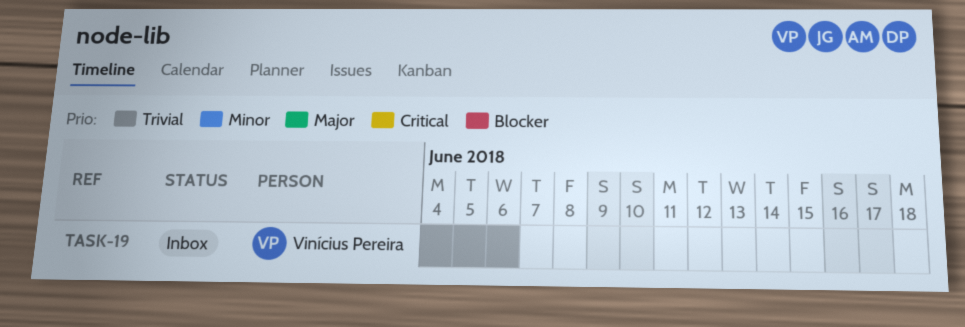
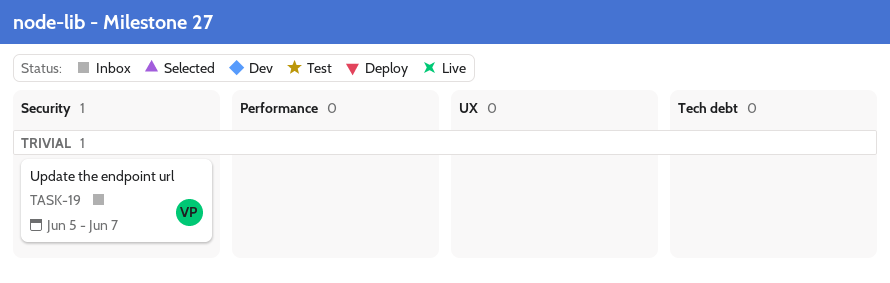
TASK-19, start: Jun 4 -> Jun 5
TASK-19, due: Jun 6 -> Jun 7

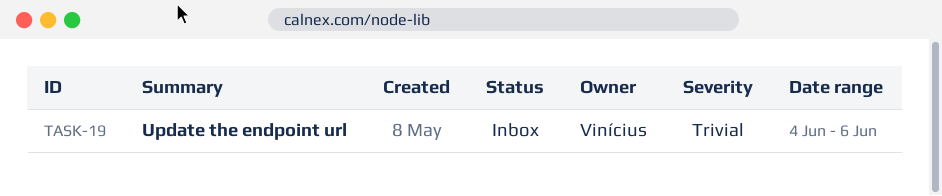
TASK-19, start: Jun 5 -> Jun 4
TASK-19, due: Jun 7 -> Jun 6

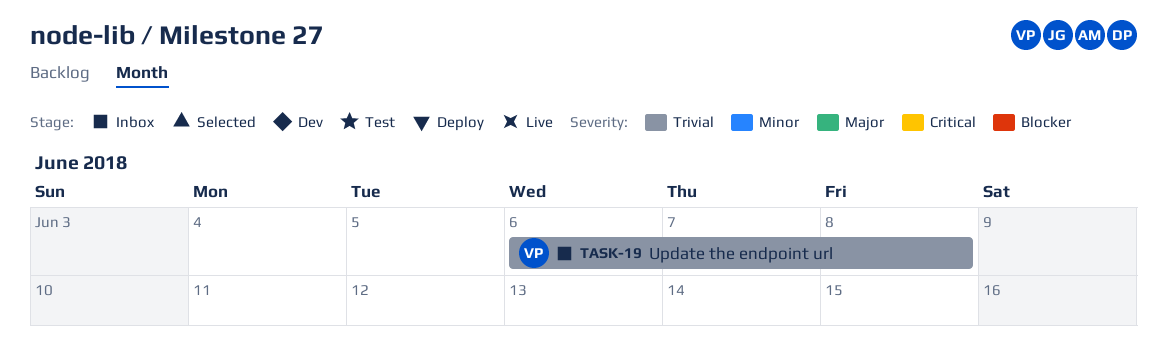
TASK-19, start: Jun 4 -> Jun 6
TASK-19, due: Jun 6 -> Jun 8

